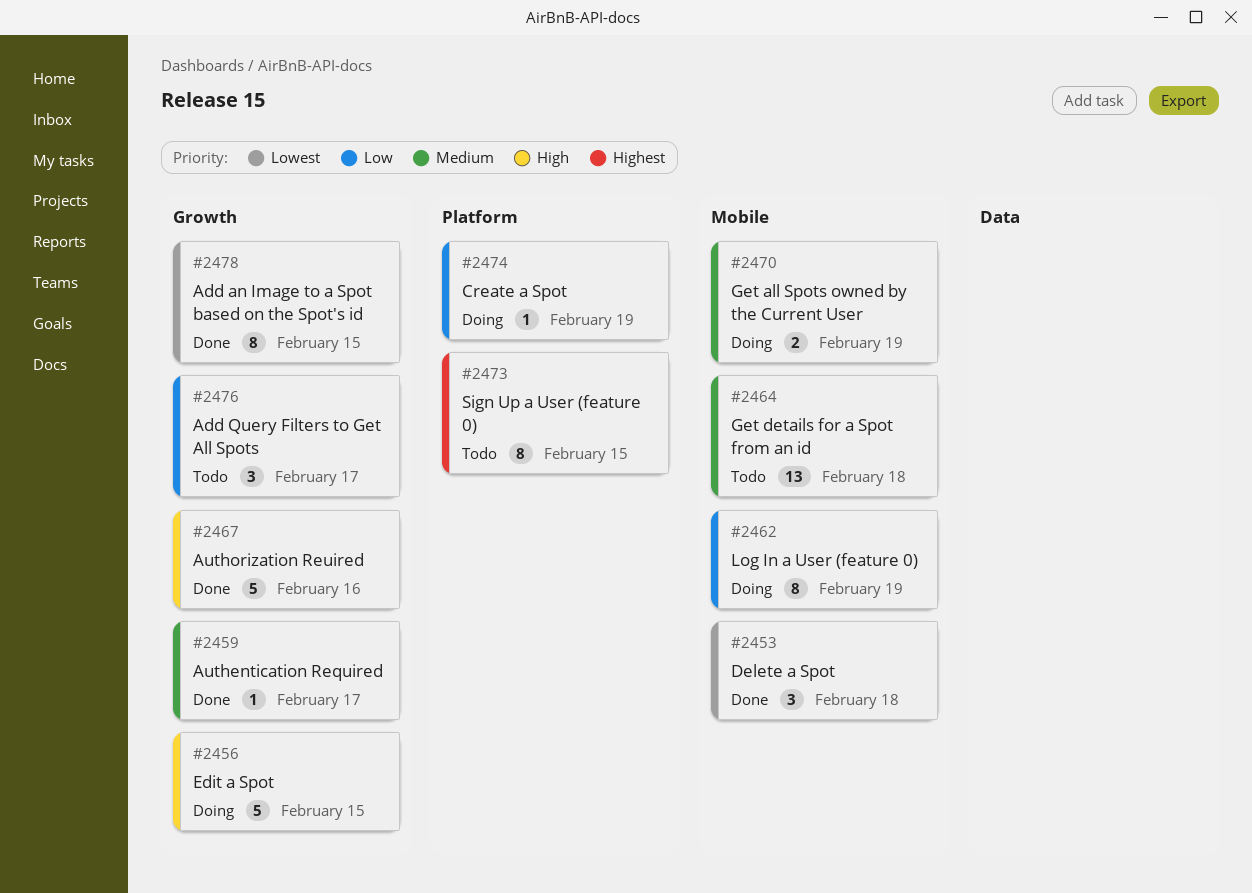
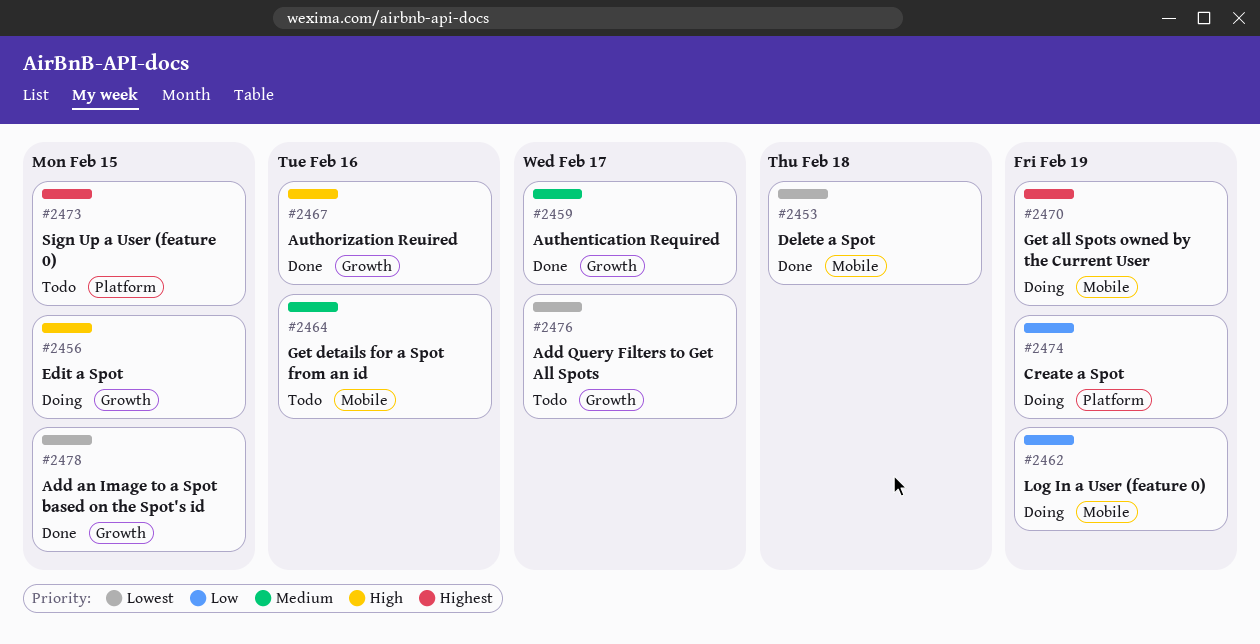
#2464, due: Feb 18 -> Feb 16
#2470, priority: Medium -> Highest
#2476, priority: Low -> Lowest

